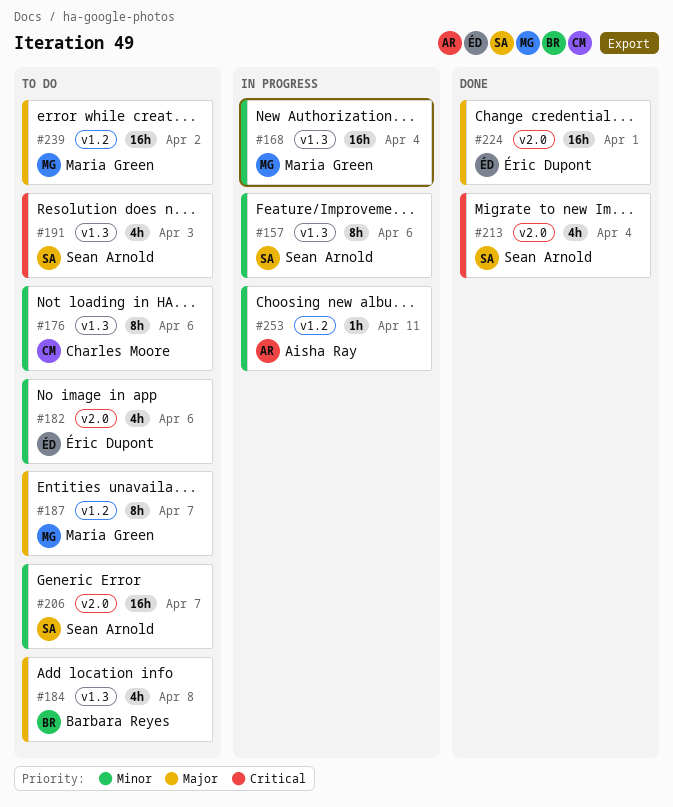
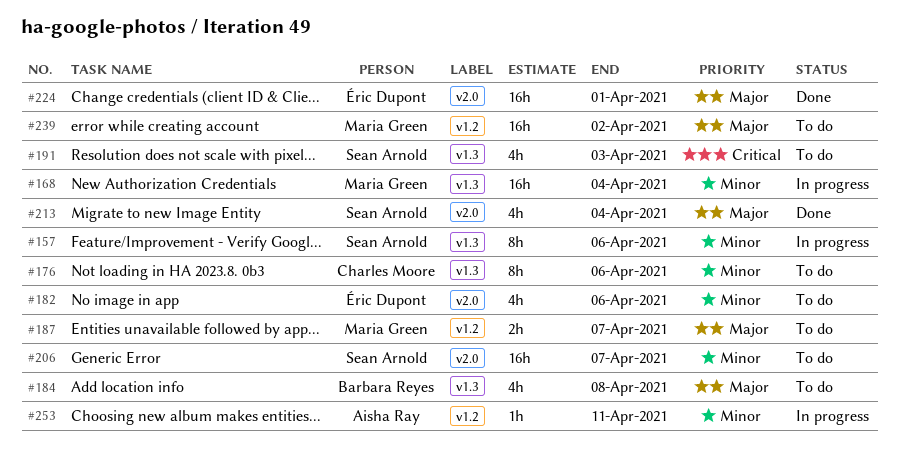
#187, estimate: 8h -> 2h
#213, priority: Critical -> Major

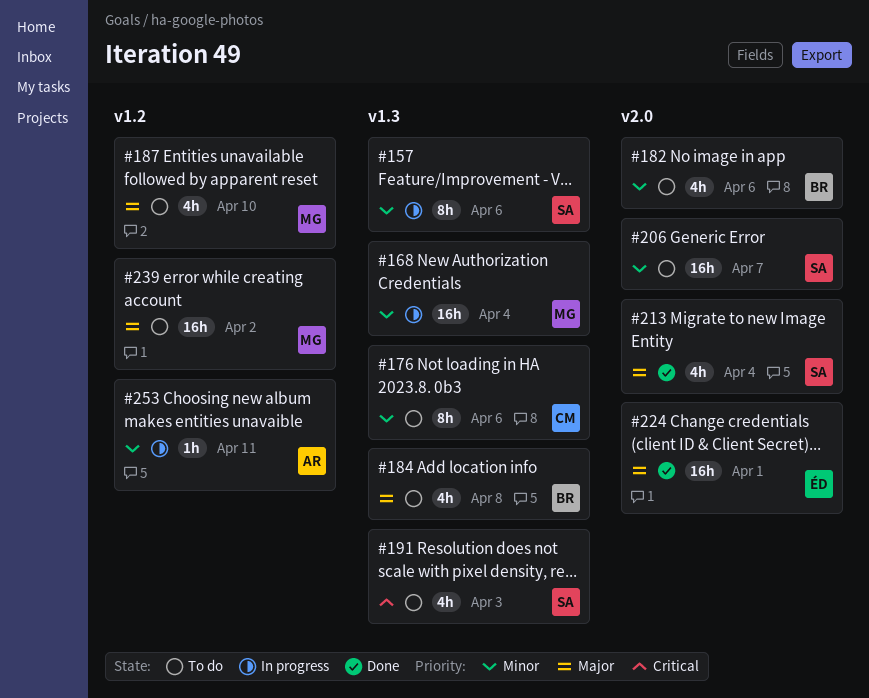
#182, owner: Éric Dupont -> Barbara Reyes
#187, estimate: 2h -> 4h
#187, due: Apr 7 -> Apr 10

